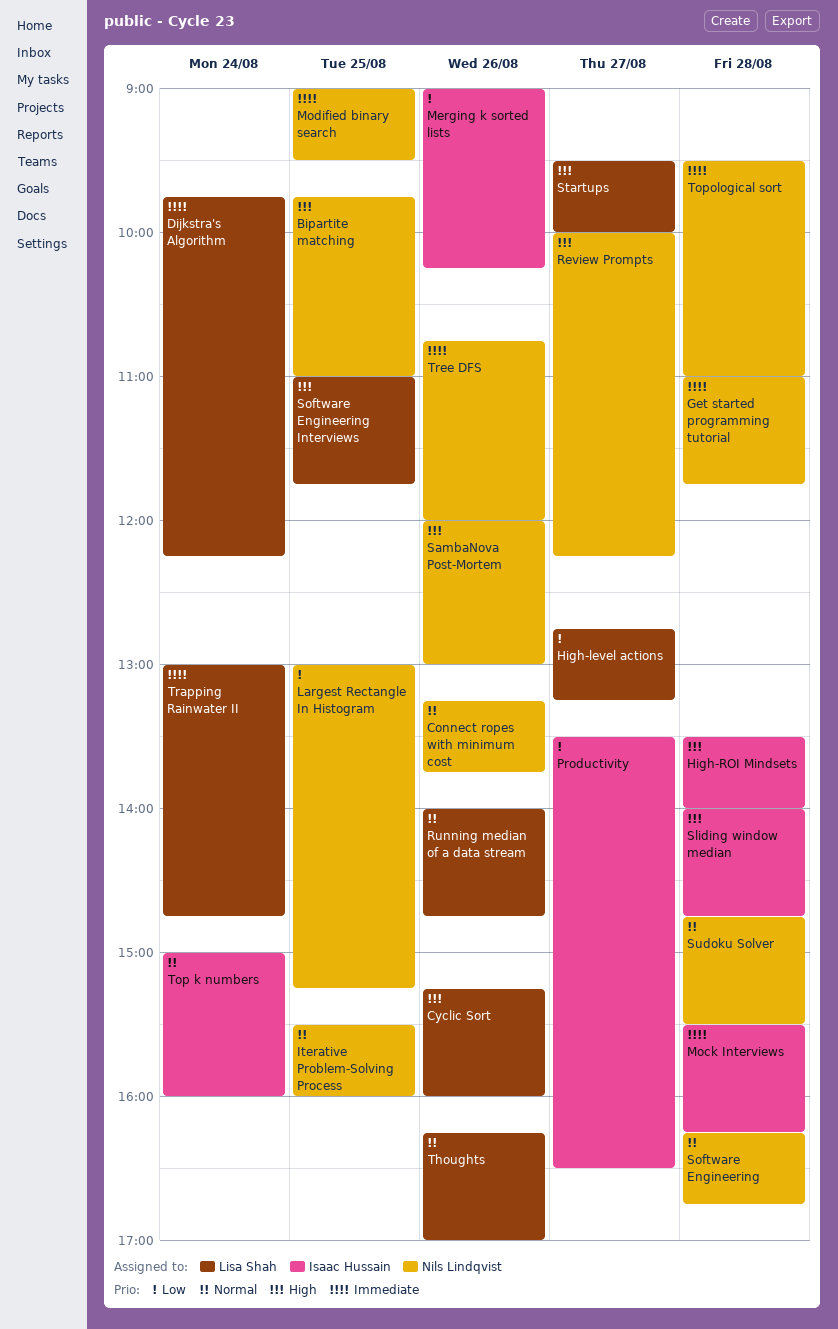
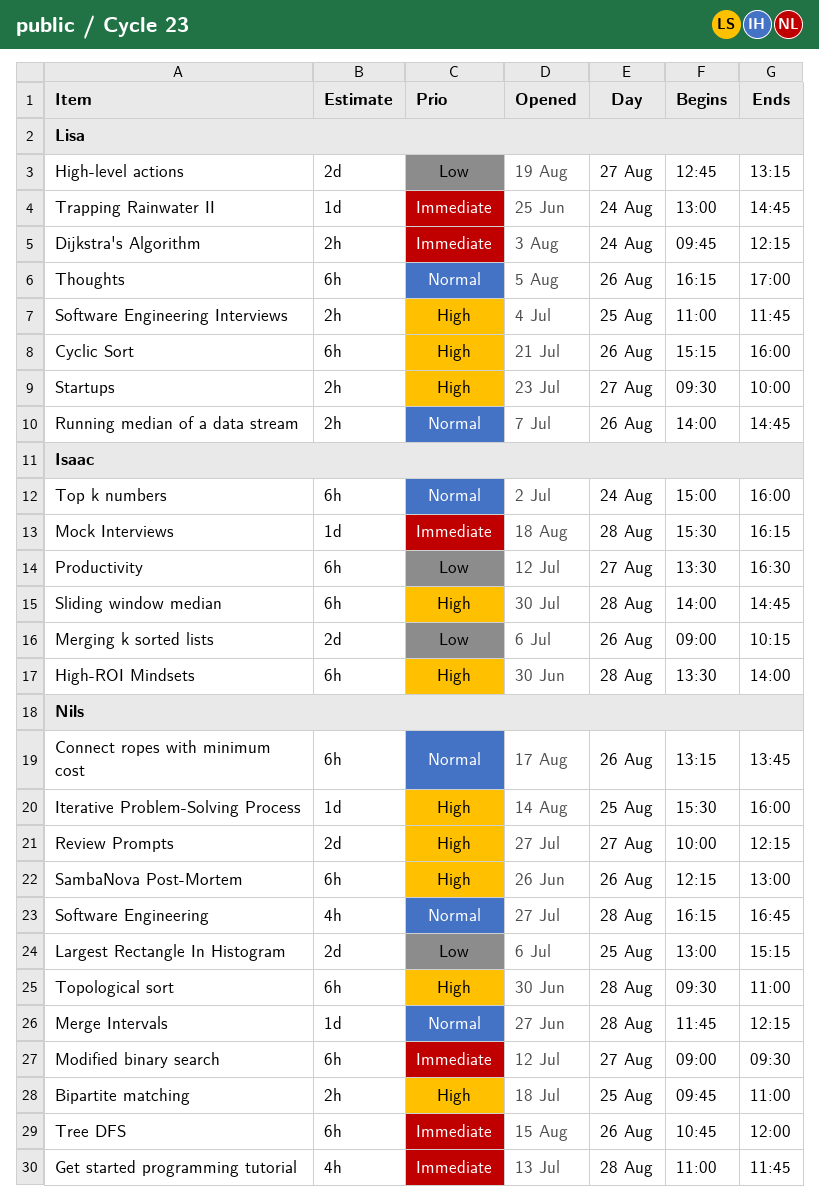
Iterative Problem-Solving Process, priority: Normal -> High
Merge Intervals: none -> present
Modified binary search, day: Aug 25 -> Aug 27
SambaNova Post-Mortem, begins: 12:00 -> 12:15
Sudoku Solver: present -> none
Topological sort, priority: Immediate -> High

